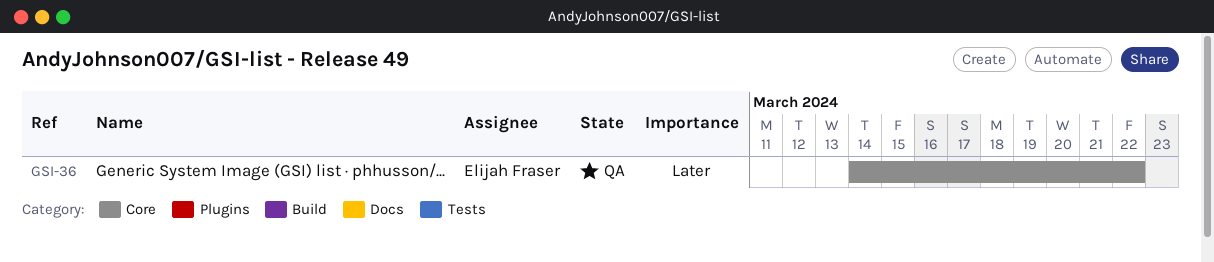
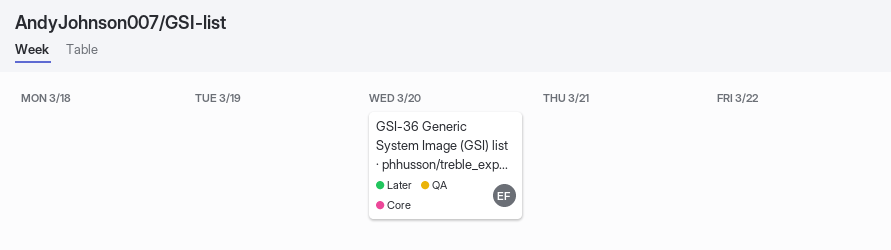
GSI-36, due: Mar 22 -> Mar 20

